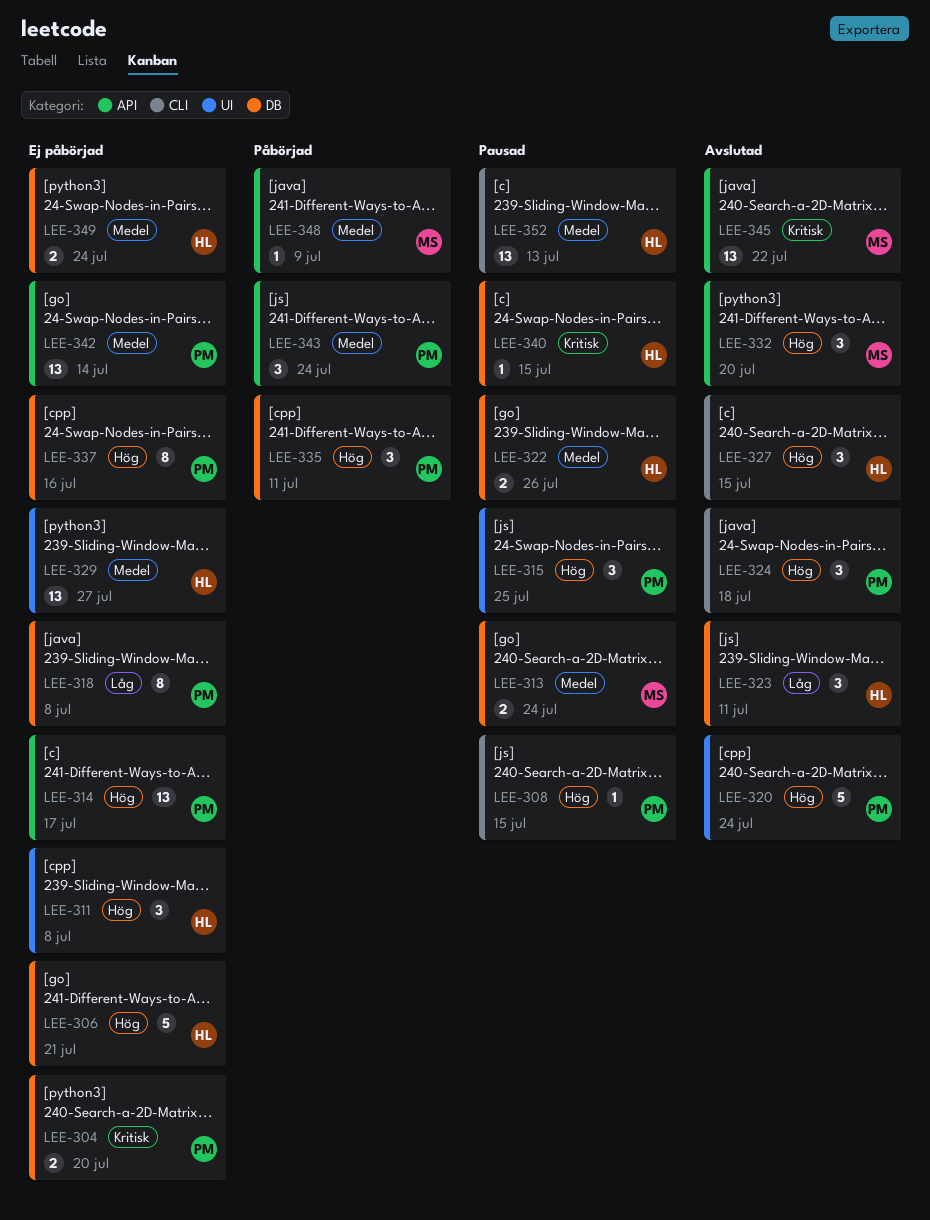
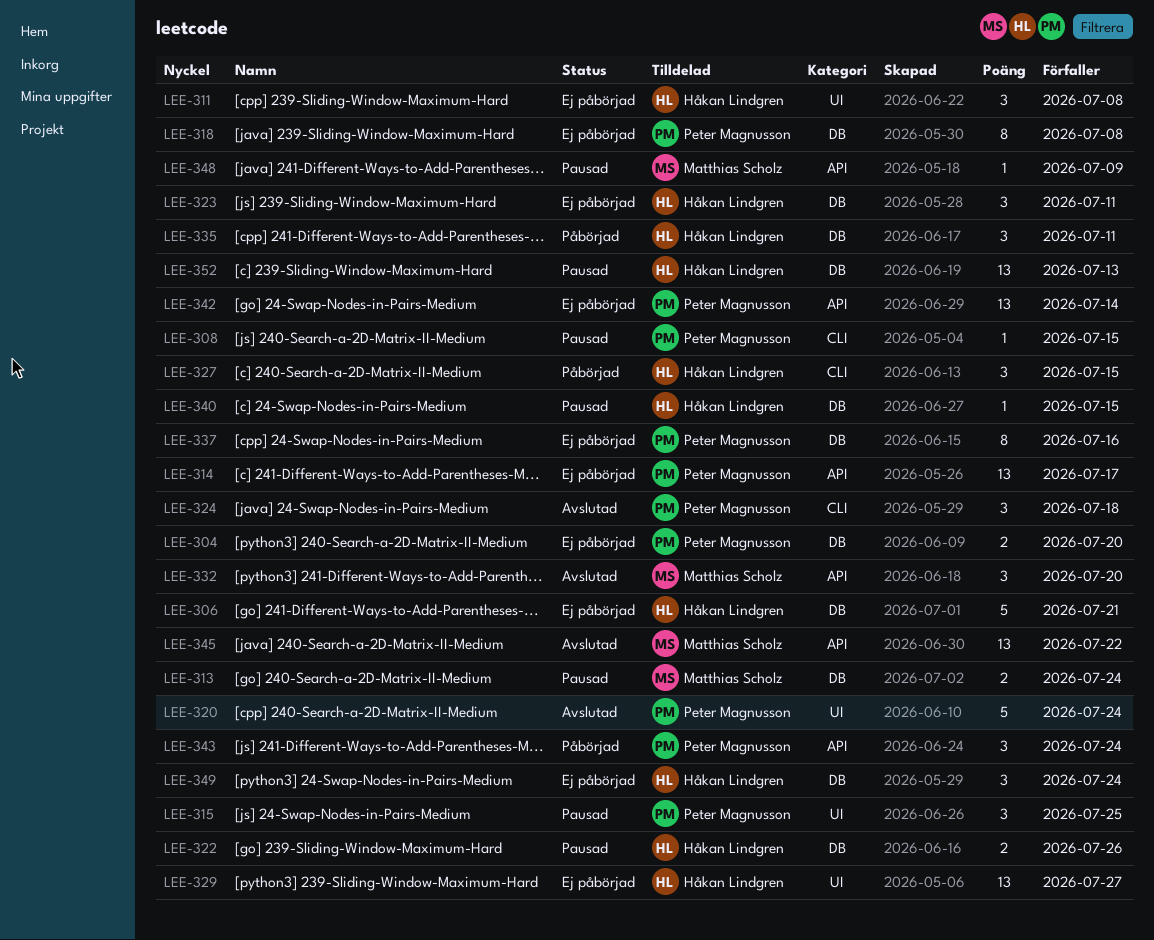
LEE-323, status: Avslutad -> Ej påbörjad
LEE-327, status: Avslutad -> Påbörjad
LEE-335, owner: Peter Magnusson -> Håkan Lindgren
LEE-348, status: Påbörjad -> Pausad
LEE-349, estimate: 2 -> 3
LEE-352, label: CLI -> DB

